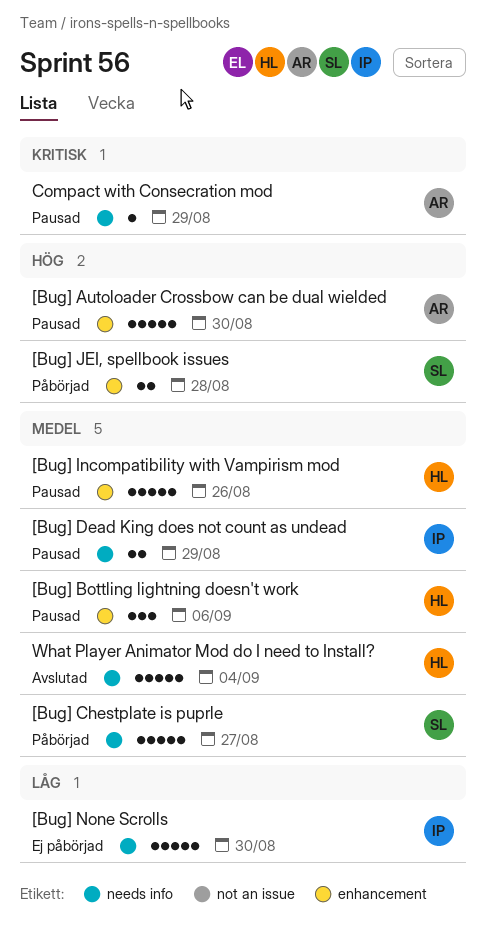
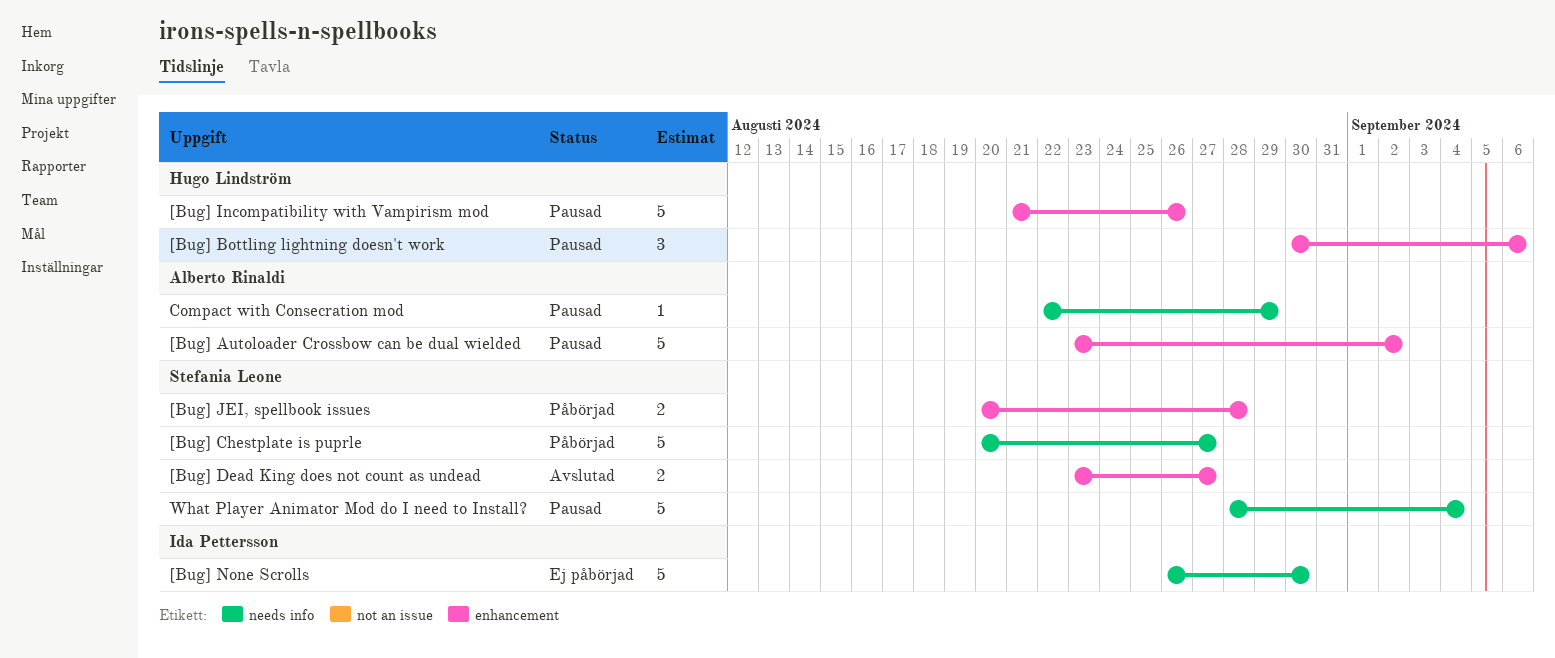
[Bug] Autoloader Crossbow can be dual wielded, due: Aug 30 -> Sep 2
[Bug] Dead King does not count as undead, status: Pausad -> Avslutad
[Bug] Dead King does not count as undead, owner: Ida Pettersson -> Stefania Leone
[Bug] Dead King does not count as undead, label: needs info -> enhancement
[Bug] Dead King does not count as undead, due: Aug 29 -> Aug 27
What Player Animator Mod do I need to Install?, status: Avslutad -> Pausad
What Player Animator Mod do I need to Install?, owner: Hugo Lindström -> Stefania Leone

